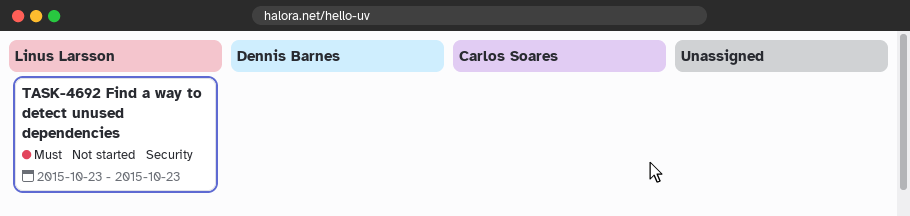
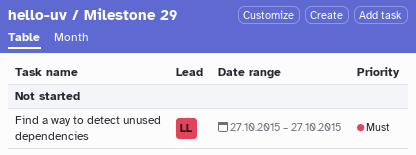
Find a way to detect unused dependencies, start: Oct 23 -> Oct 27
Find a way to detect unused dependencies, due: Oct 23 -> Oct 27

